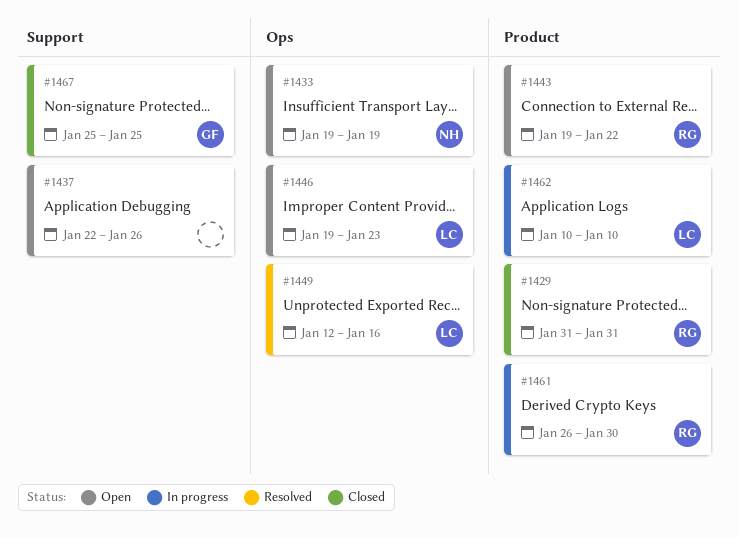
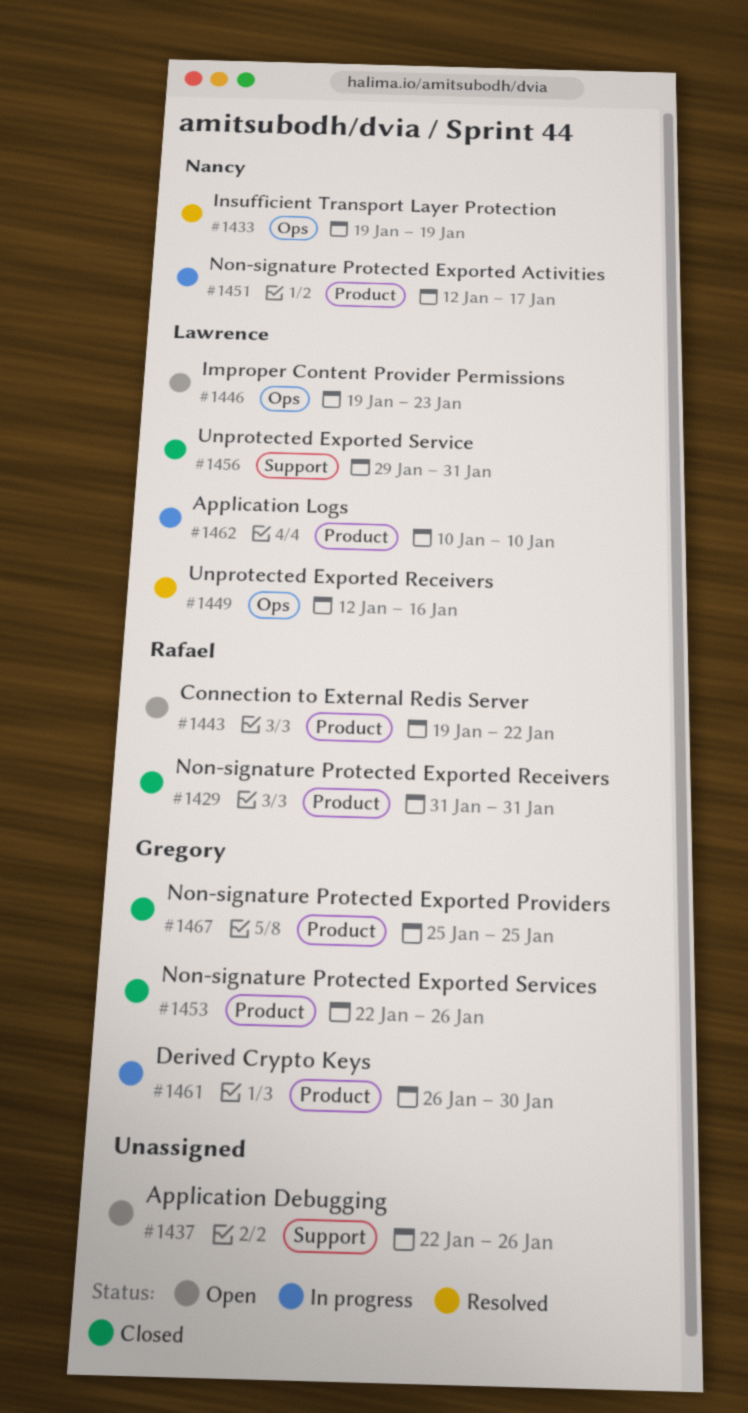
#1433, status: Open -> Resolved
#1451: none -> present
#1453: none -> present
#1456: none -> present
#1461, owner: Rafael -> Gregory
#1467, label: Support -> Product

